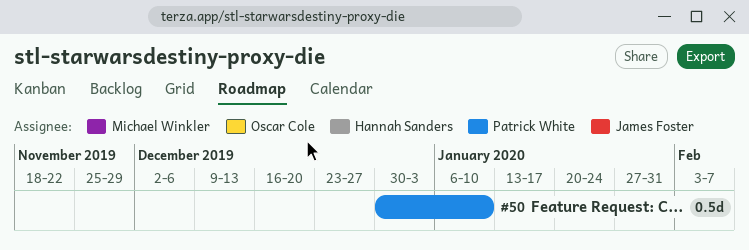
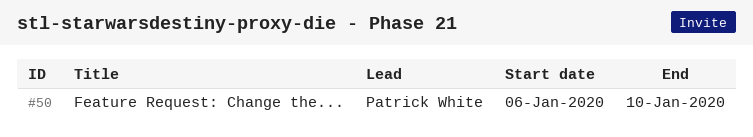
#50, start: Dec 30 -> Jan 6

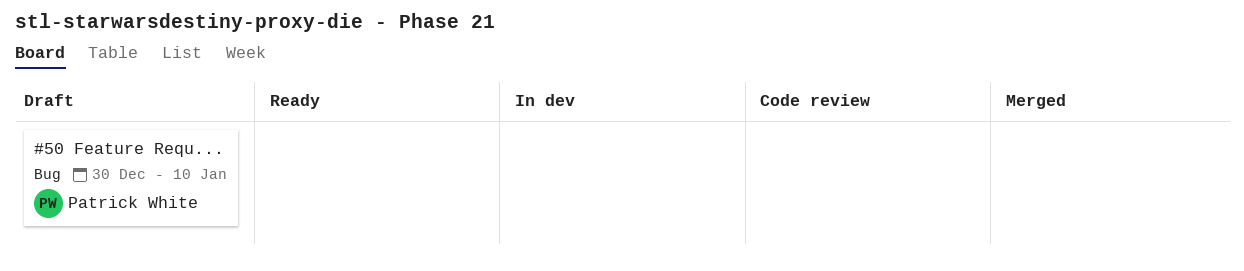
#50, start: Jan 6 -> Dec 30

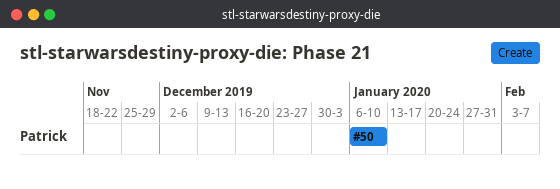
#50, start: Dec 30 -> Jan 6

